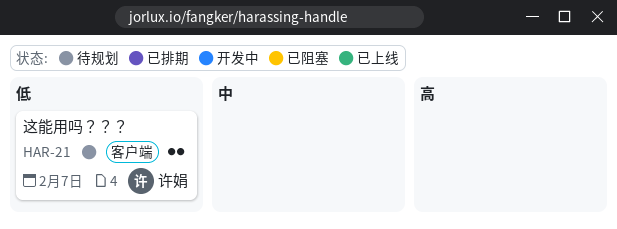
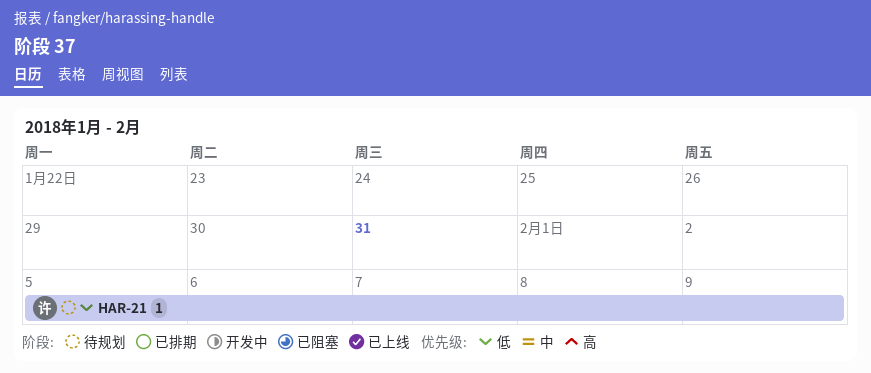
HAR-21, estimate: 2 -> 1
HAR-21, due: Feb 7 -> Feb 9

